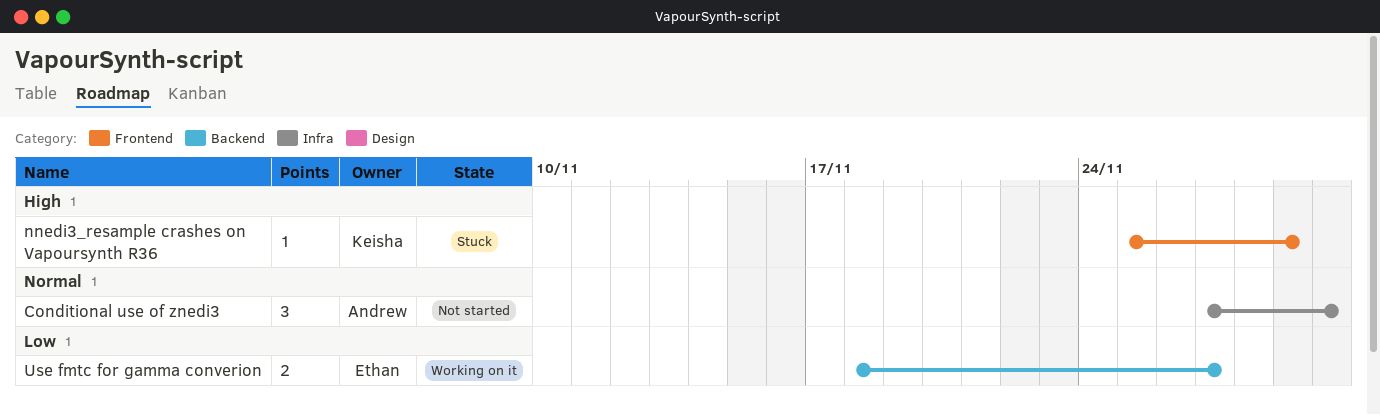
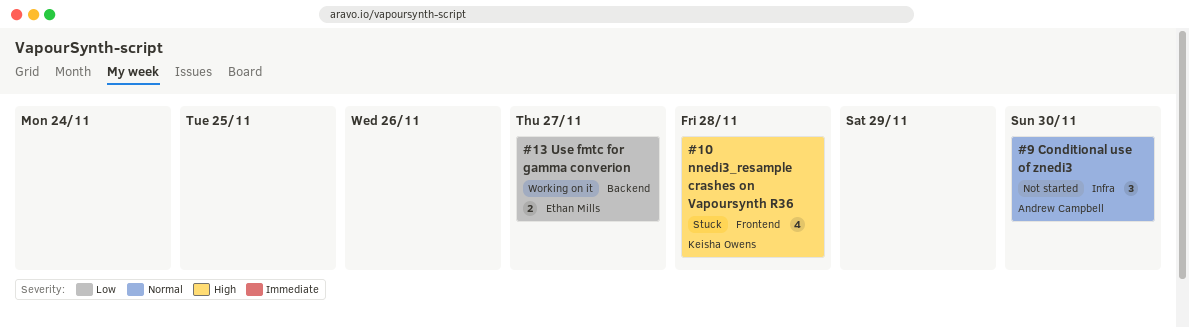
nnedi3_resample crashes on Vapoursynth R36, estimate: 1 -> 4
nnedi3_resample crashes on Vapoursynth R36, due: Nov 29 -> Nov 28

